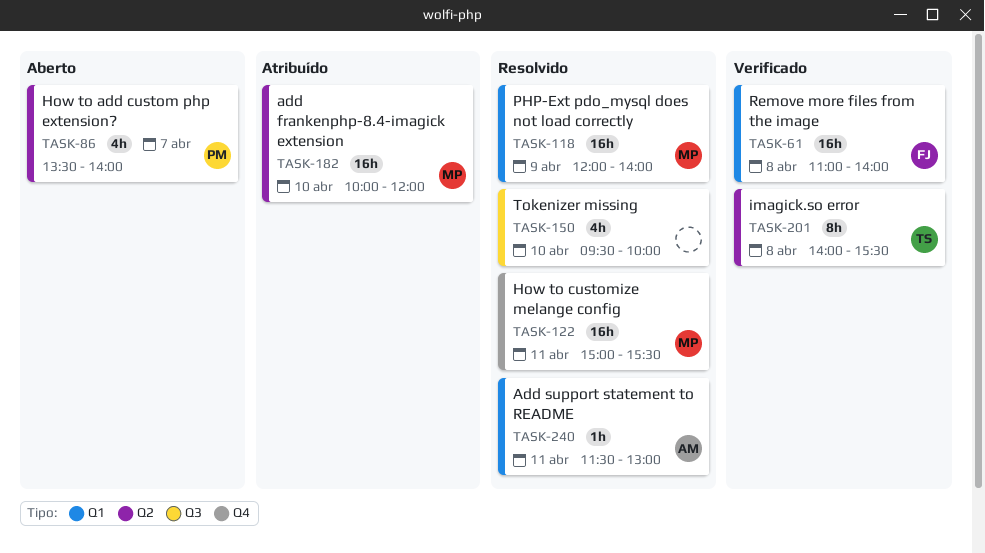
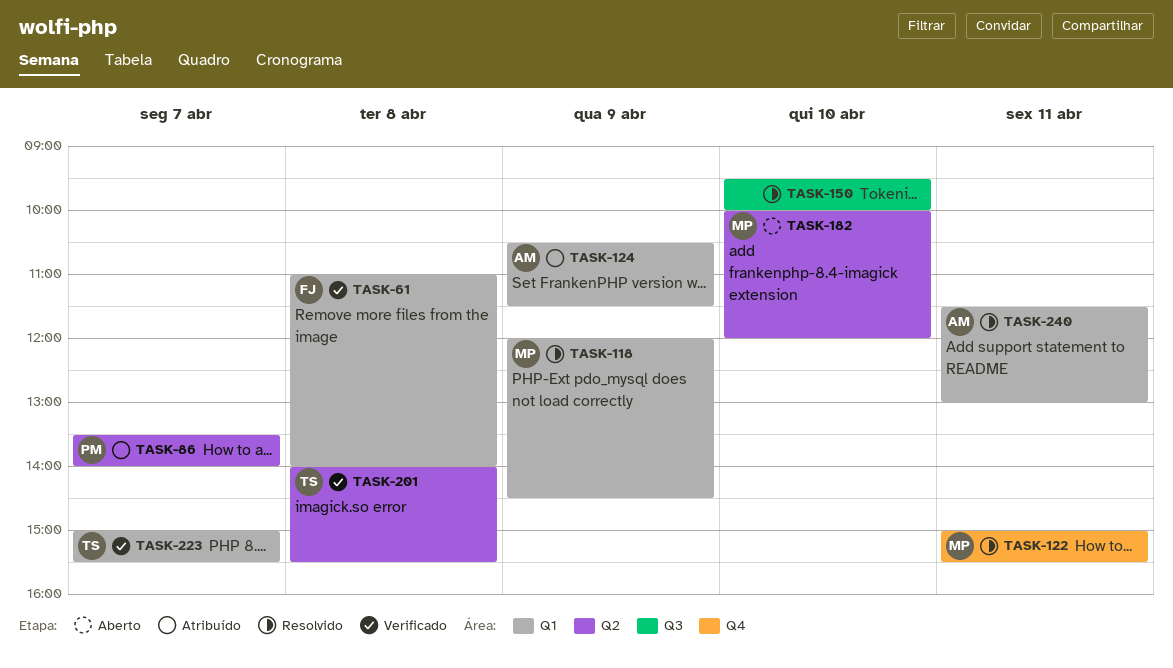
TASK-86, status: Aberto -> Atribuído
TASK-118, ends: 14:00 -> 14:30
TASK-124: none -> present
TASK-182, status: Atribuído -> Aberto
TASK-223: none -> present

